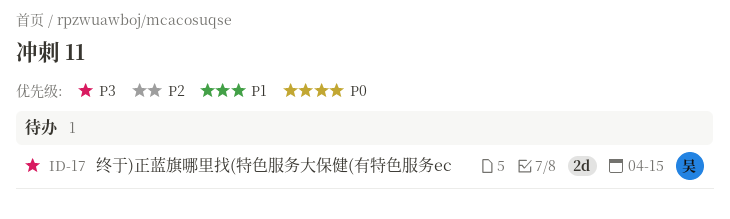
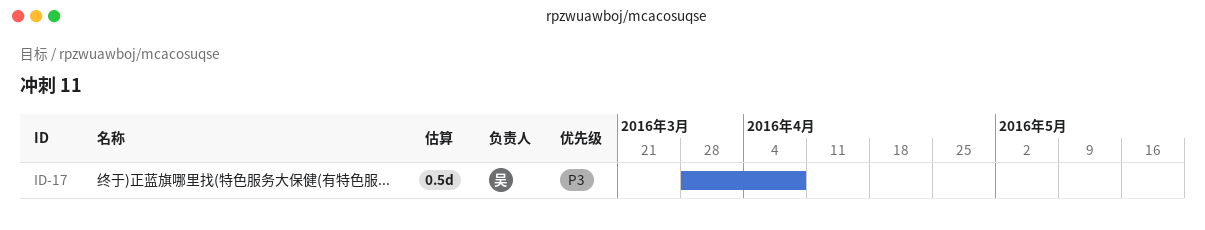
ID-17, estimate: 2d -> 0.5d
ID-17, due: Apr 15 -> Apr 8

